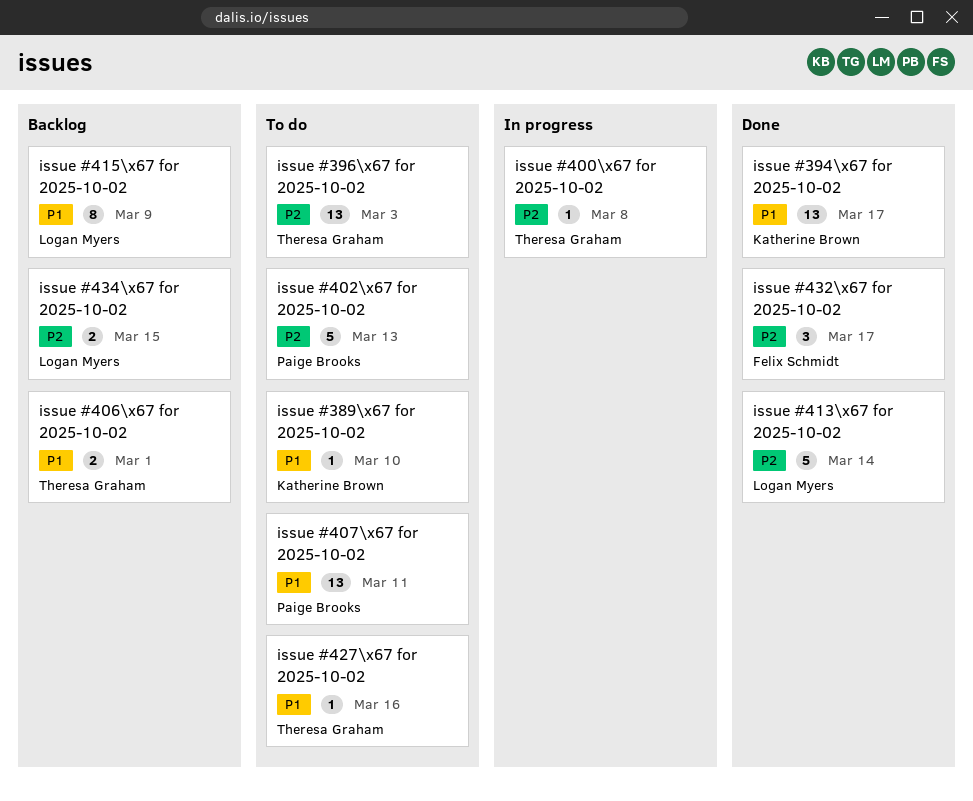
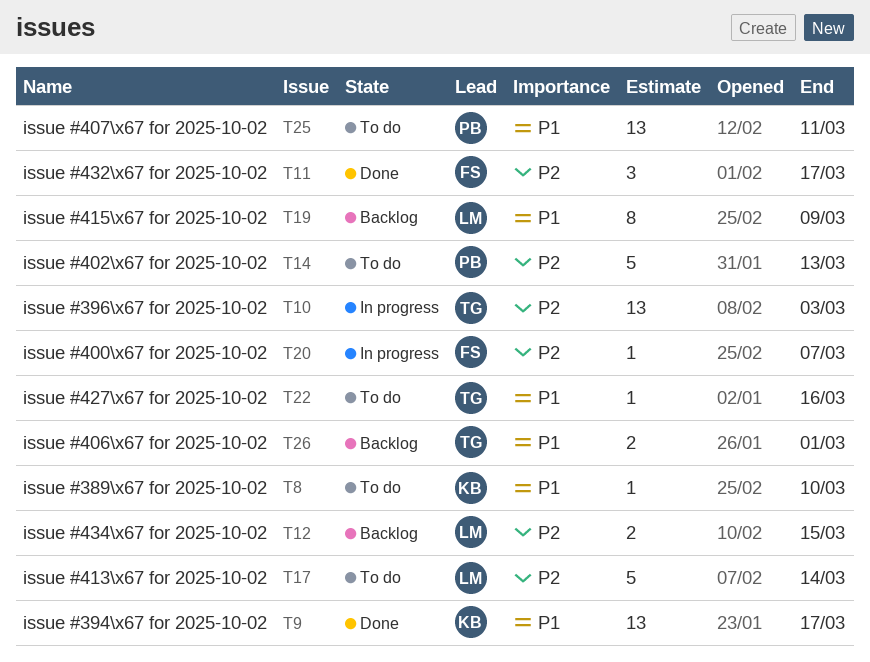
issue #396\x67 for 2025-10-02, status: To do -> In progress
issue #400\x67 for 2025-10-02, owner: Theresa Graham -> Felix Schmidt
issue #400\x67 for 2025-10-02, due: Mar 8 -> Mar 7
issue #413\x67 for 2025-10-02, status: Done -> To do

